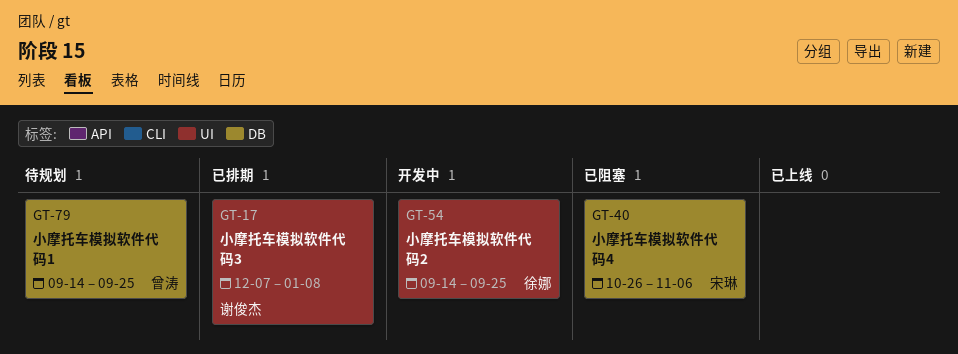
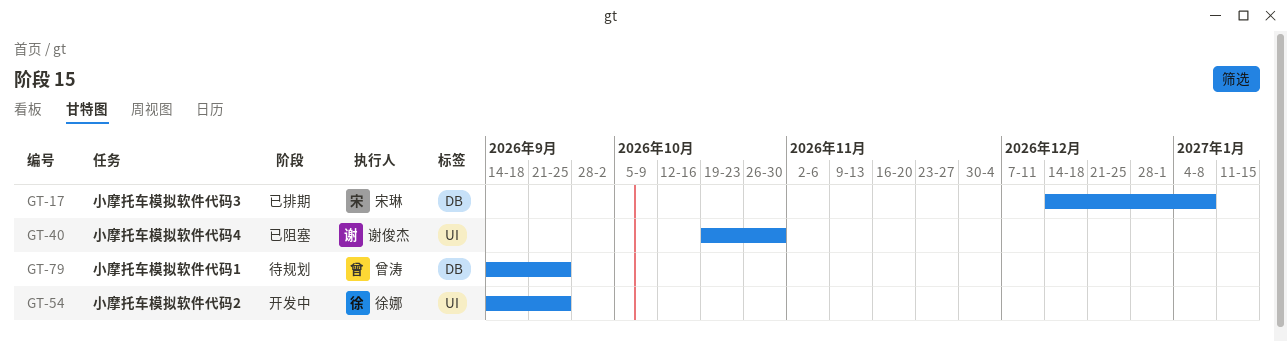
GT-17, owner: 谢俊杰 -> 宋琳
GT-17, label: UI -> DB
GT-17, start: Dec 7 -> Dec 14
GT-40, owner: 宋琳 -> 谢俊杰
GT-40, label: DB -> UI
GT-40, start: Oct 26 -> Oct 19
GT-40, due: Nov 6 -> Oct 30

